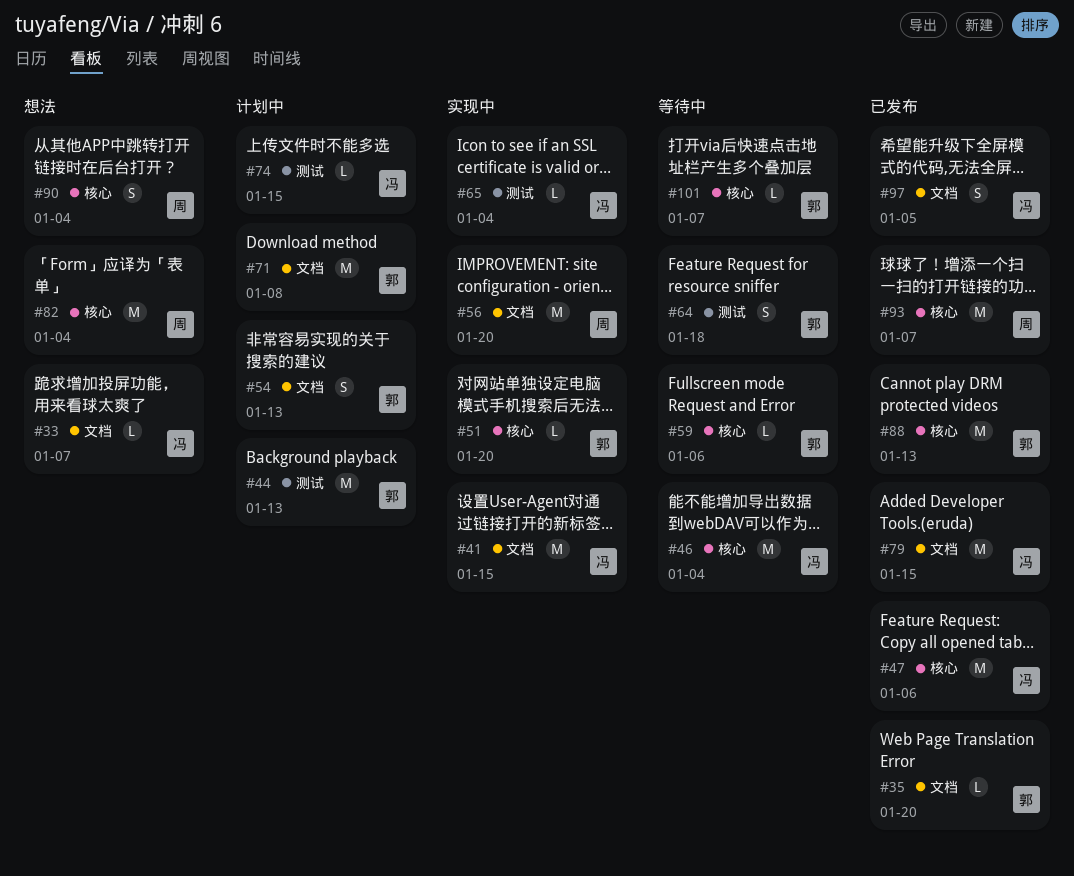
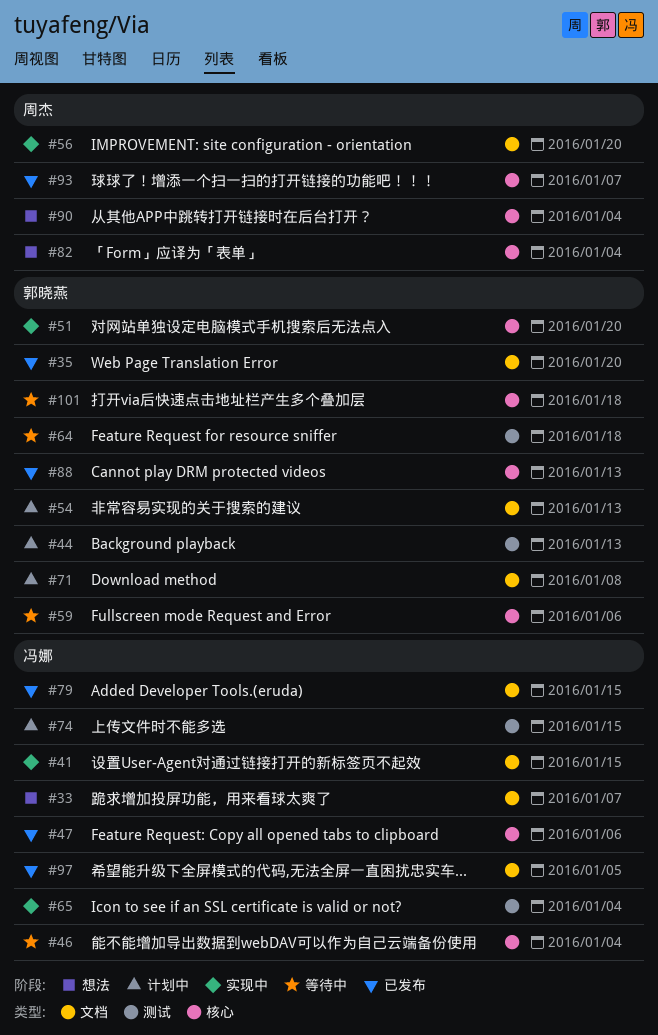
#101, due: Jan 7 -> Jan 18

